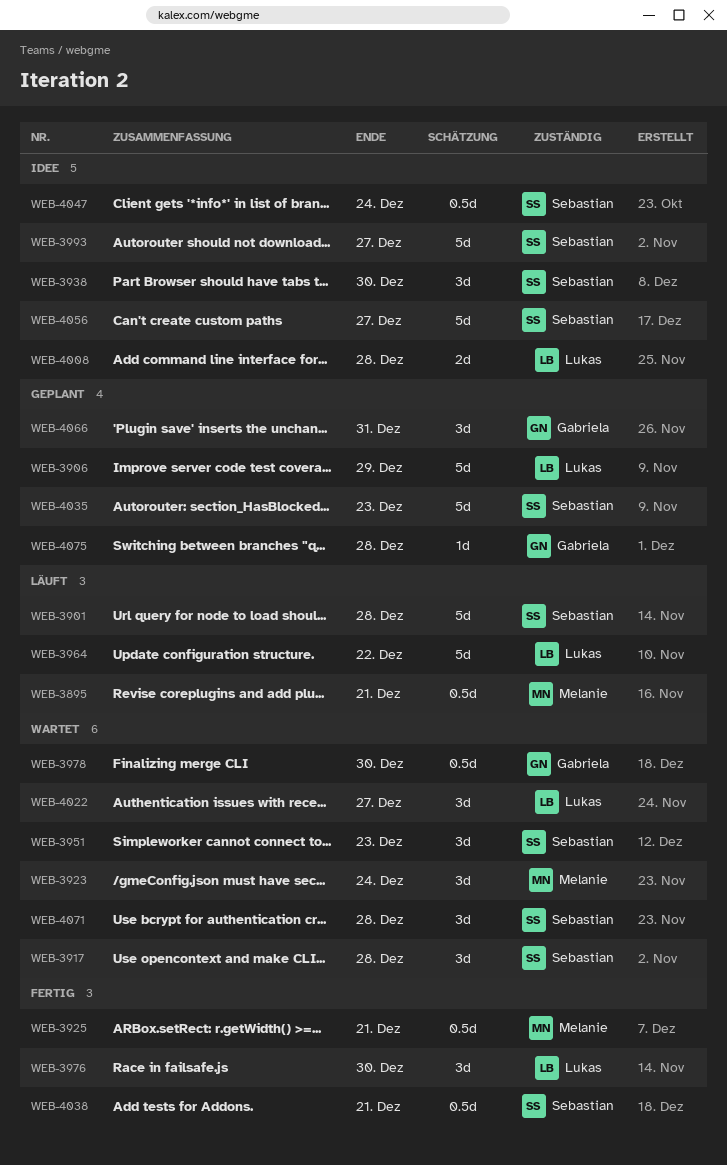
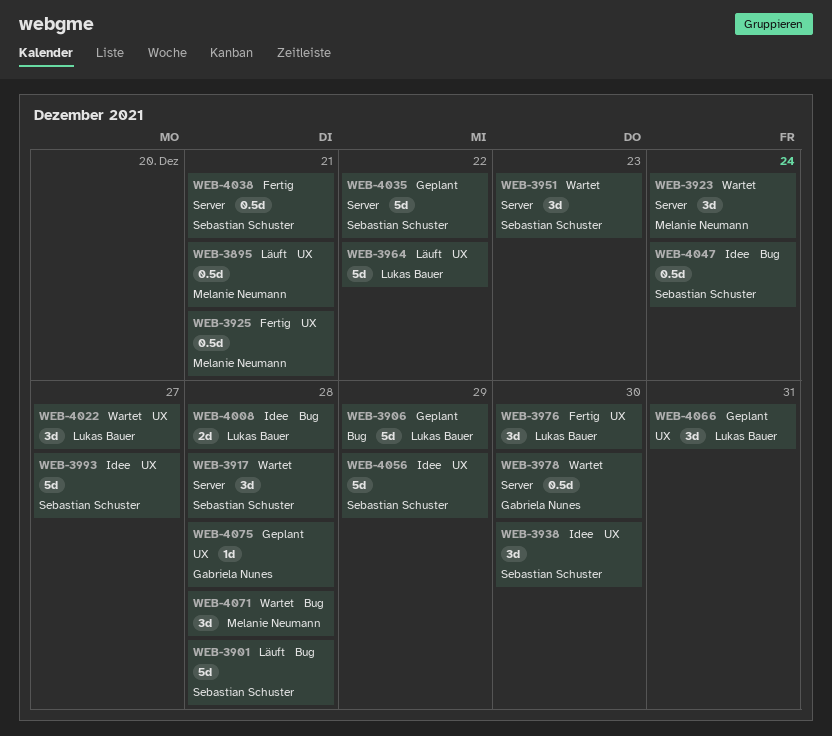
WEB-4035, due: Dec 23 -> Dec 22
WEB-4056, due: Dec 27 -> Dec 29
WEB-4066, owner: Gabriela Nunes -> Lukas Bauer
WEB-4071, owner: Sebastian Schuster -> Melanie Neumann

